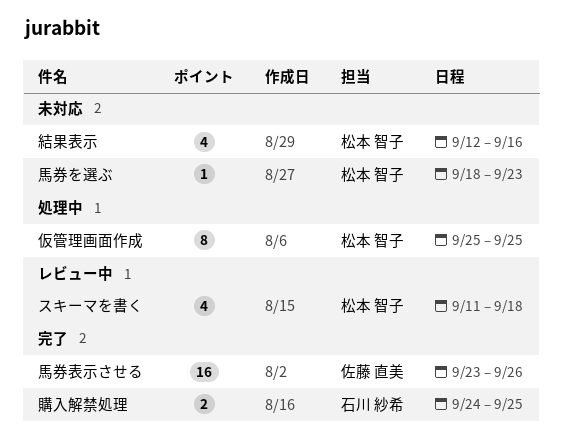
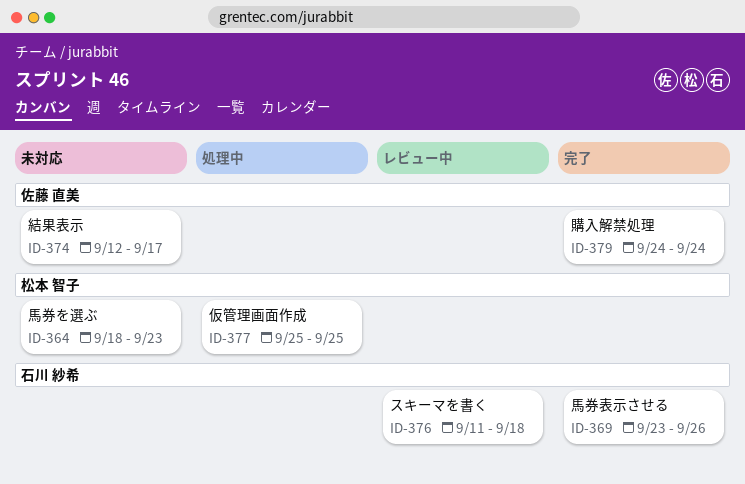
スキーマを書く, owner: 松本 智子 -> 石川 紗希
結果表示, owner: 松本 智子 -> 佐藤 直美
結果表示, due: Sep 16 -> Sep 17
購入解禁処理, owner: 石川 紗希 -> 佐藤 直美
購入解禁処理, due: Sep 25 -> Sep 24
馬券表示させる, owner: 佐藤 直美 -> 石川 紗希

